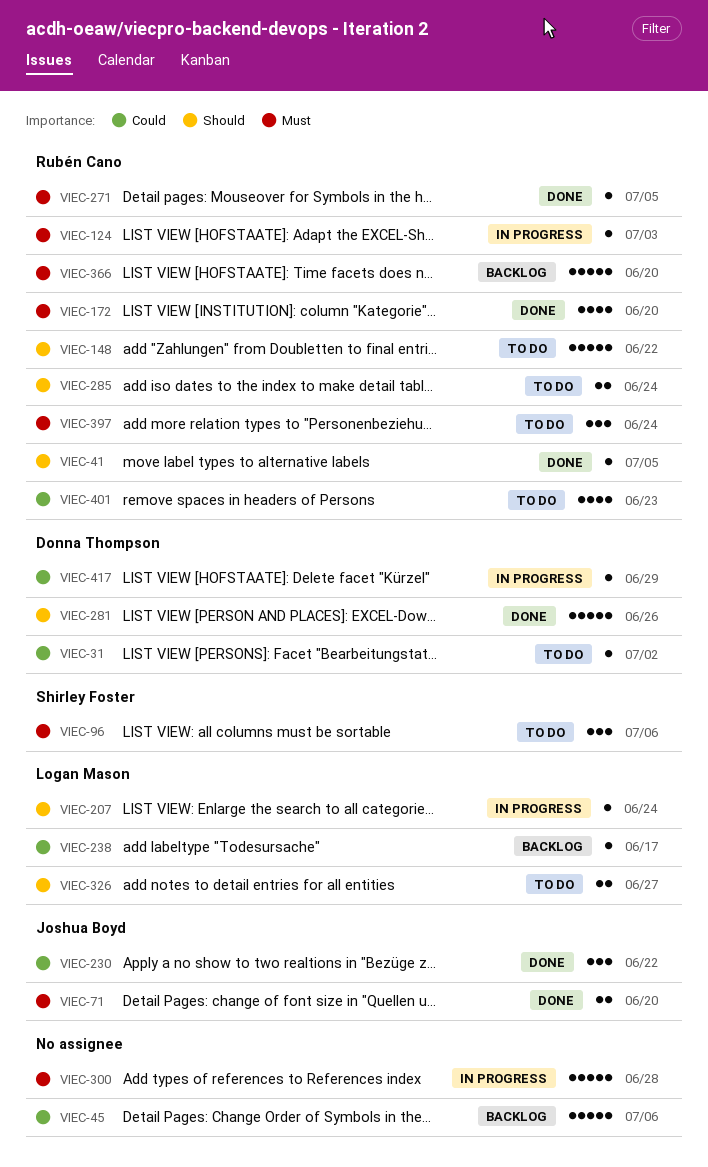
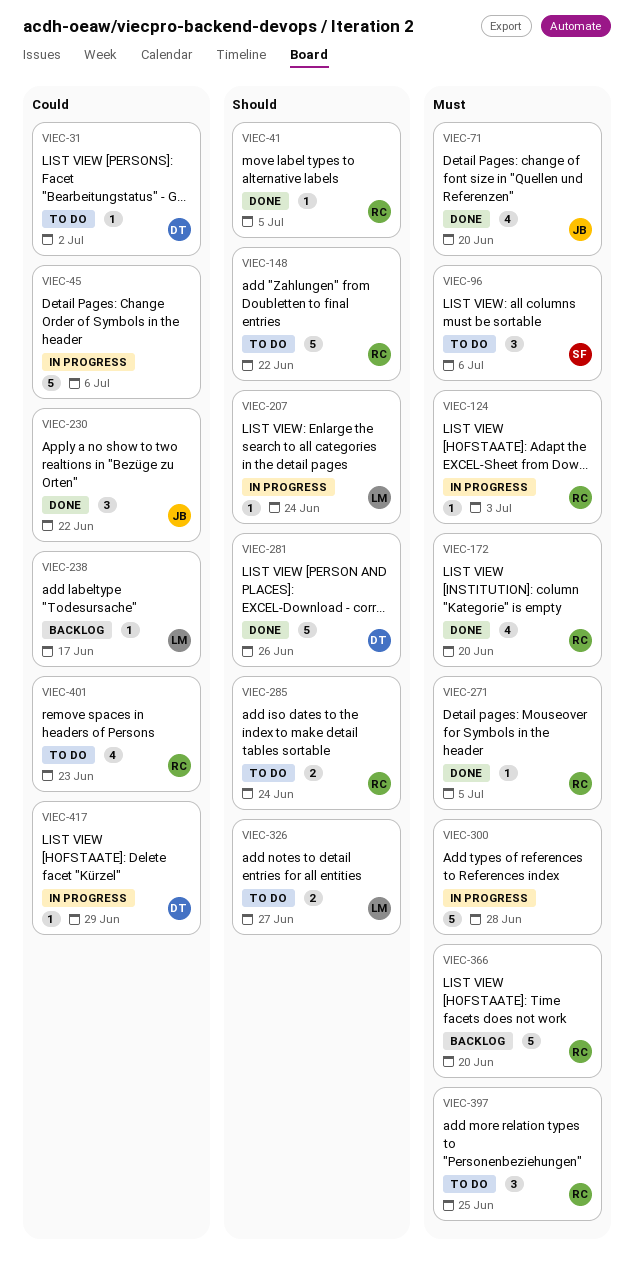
VIEC-45, status: Backlog -> In progress
VIEC-71, estimate: 2 -> 4
VIEC-397, due: Jun 24 -> Jun 25

